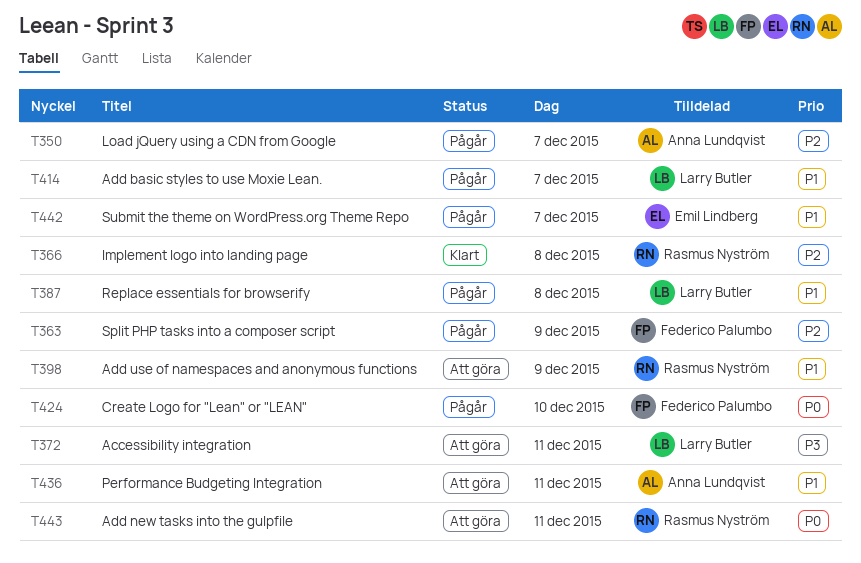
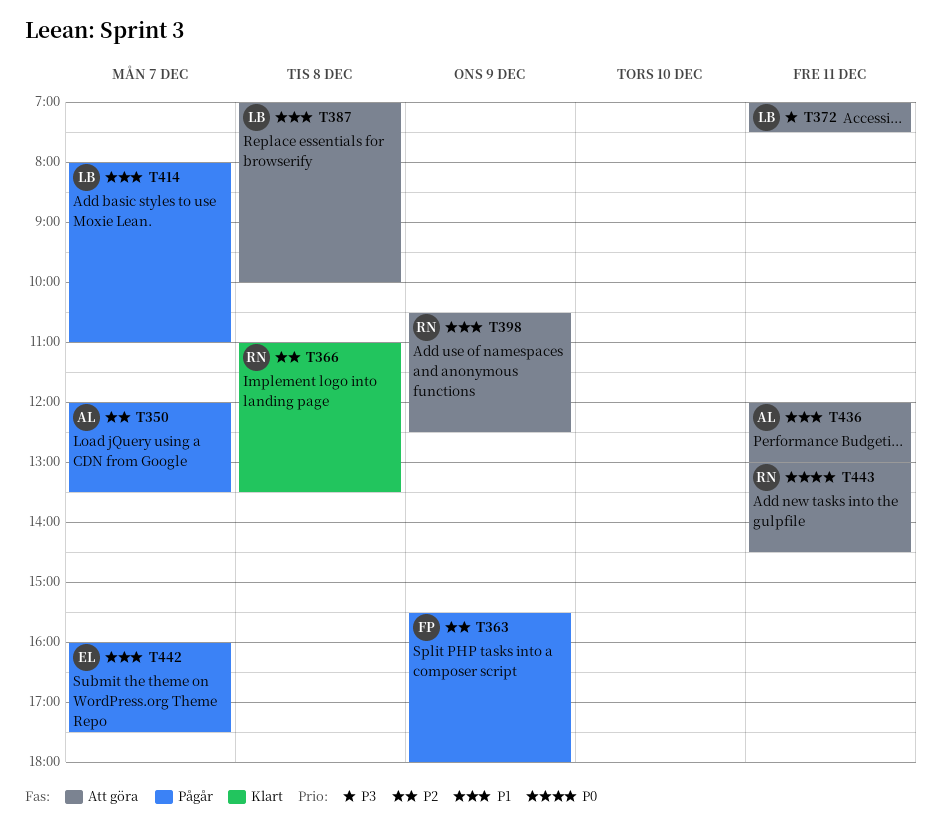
T387, status: Pågår -> Att göra
T424: present -> none

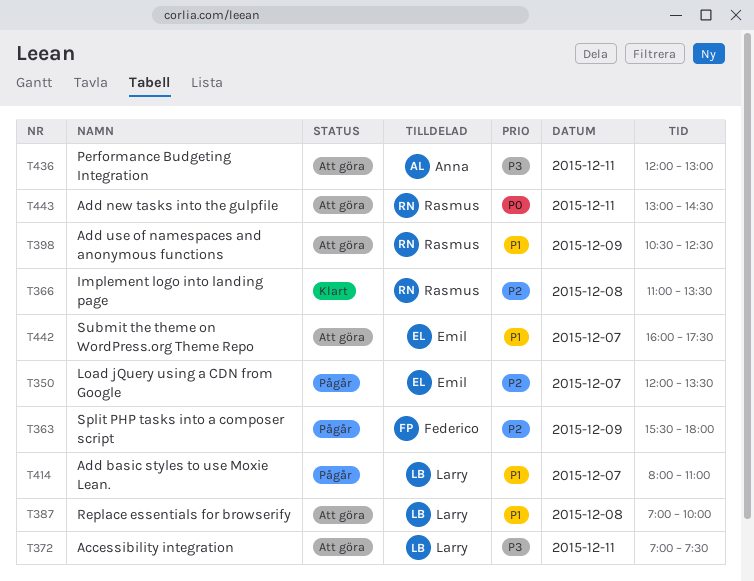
T350, owner: Anna -> Emil
T436, priority: P1 -> P3
T442, status: Pågår -> Att göra

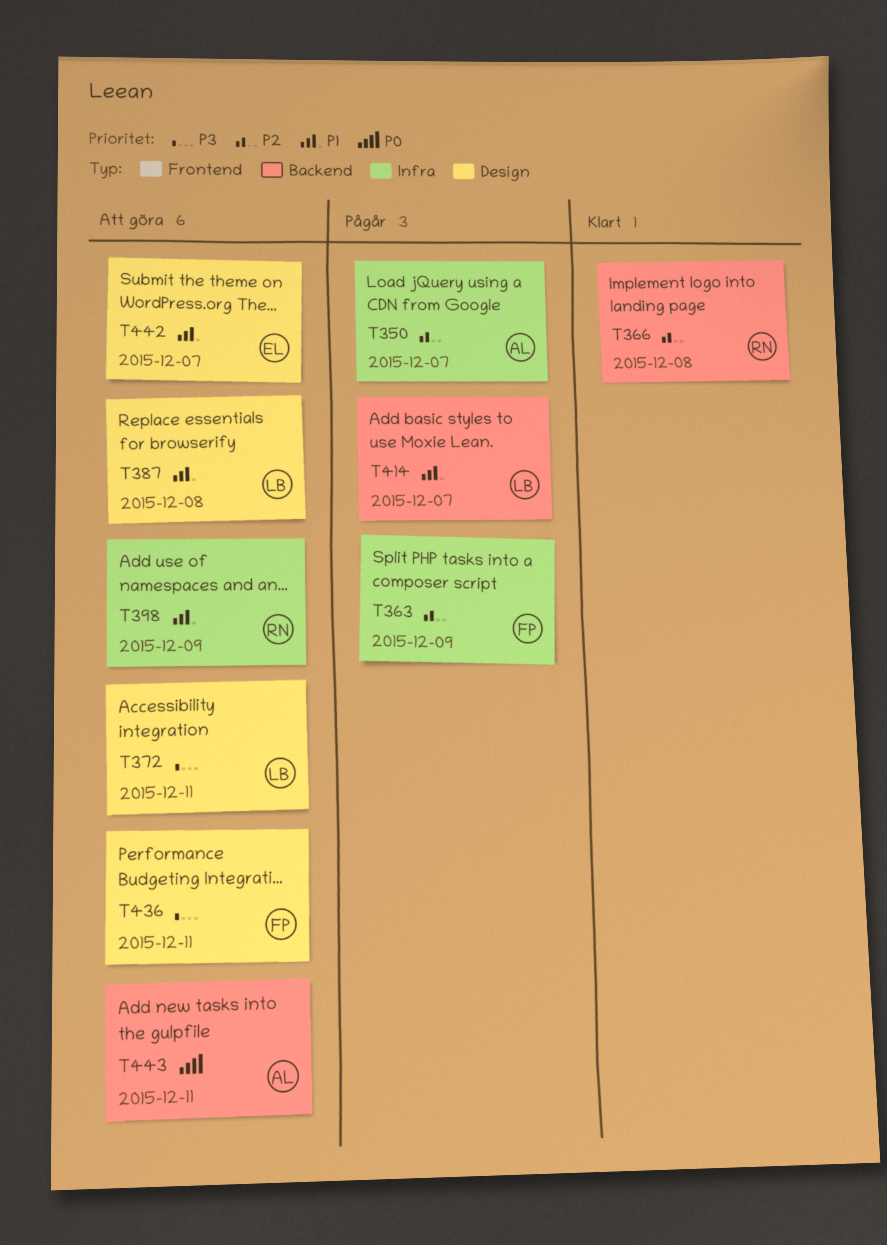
T350, owner: Emil -> Anna
T436, owner: Anna -> Federico
T443, owner: Rasmus -> Anna

